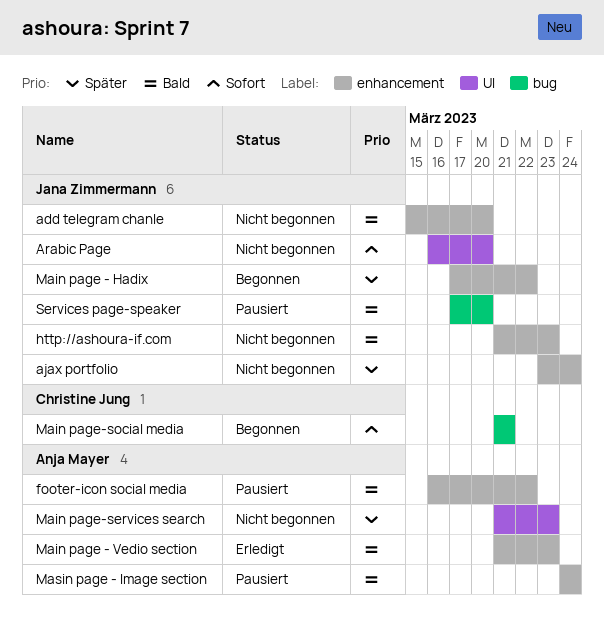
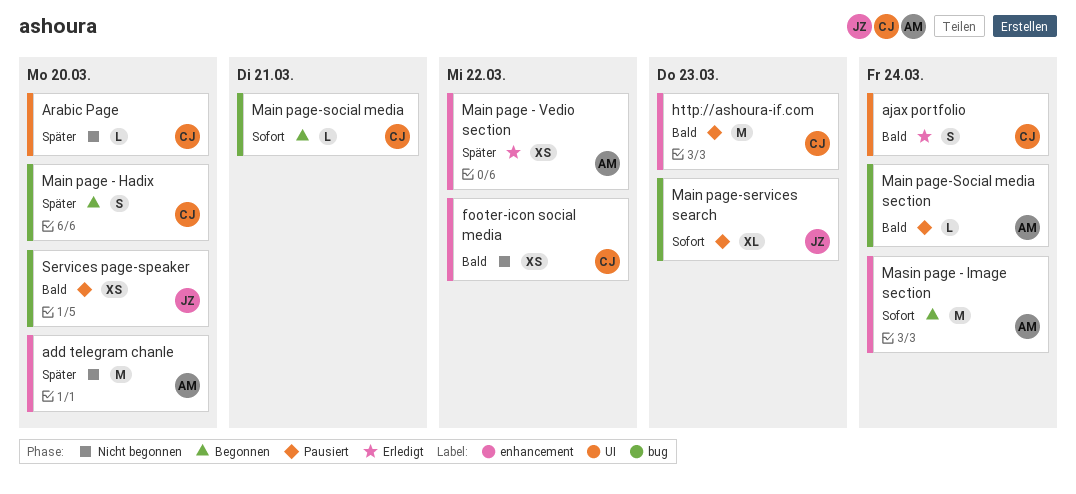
add telegram chanle, owner: Jana Zimmermann -> Anja Mayer
add telegram chanle, priority: Bald -> Später
ajax portfolio, status: Nicht begonnen -> Erledigt
ajax portfolio, owner: Jana Zimmermann -> Christine Jung
ajax portfolio, priority: Später -> Bald
ajax portfolio, label: enhancement -> UI
Arabic Page, owner: Jana Zimmermann -> Christine Jung
Arabic Page, priority: Sofort -> Später
footer-icon social media, status: Pausiert -> Nicht begonnen
footer-icon social media, owner: Anja Mayer -> Christine Jung
http://ashoura-if.com, status: Nicht begonnen -> Pausiert
http://ashoura-if.com, owner: Jana Zimmermann -> Christine Jung
Main page - Hadix, owner: Jana Zimmermann -> Christine Jung
Main page - Hadix, label: enhancement -> bug
Main page - Hadix, due: Mar 22 -> Mar 20
Main page - Vedio section, priority: Bald -> Später
Main page - Vedio section, due: Mar 23 -> Mar 22
Main page-services search, status: Nicht begonnen -> Pausiert
Main page-services search, owner: Anja Mayer -> Jana Zimmermann
Main page-services search, priority: Später -> Sofort
Main page-services search, label: UI -> bug
Main page-Social media section: none -> present
Masin page - Image section, status: Pausiert -> Begonnen
Masin page - Image section, priority: Bald -> Sofort

